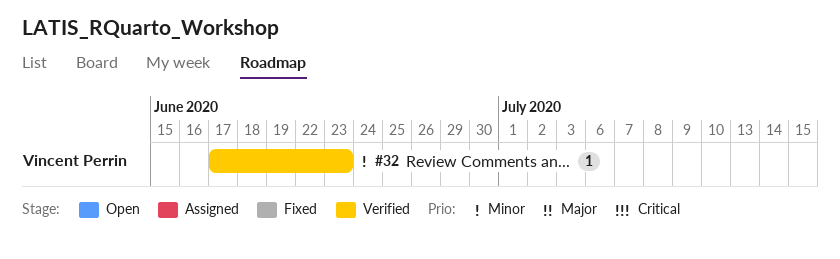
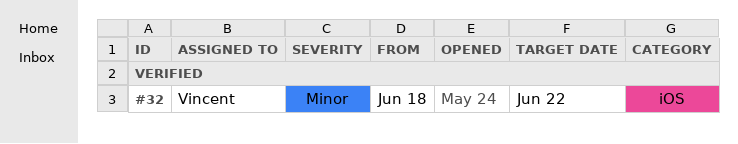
#32, start: Jun 17 -> Jun 18
#32, due: Jun 23 -> Jun 22

